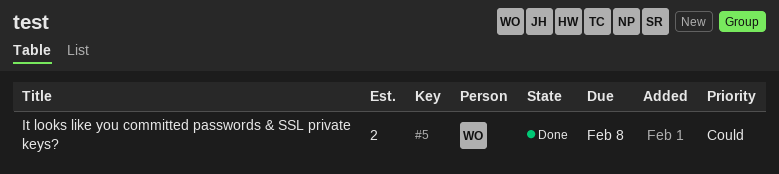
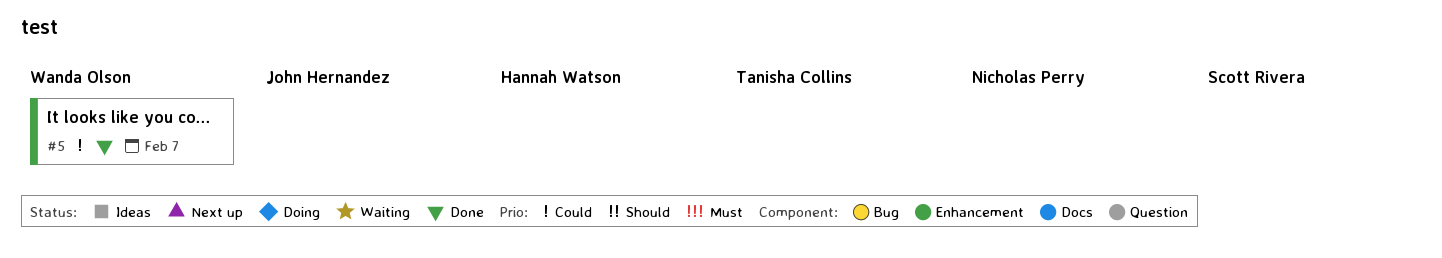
#5, due: Feb 8 -> Feb 7

